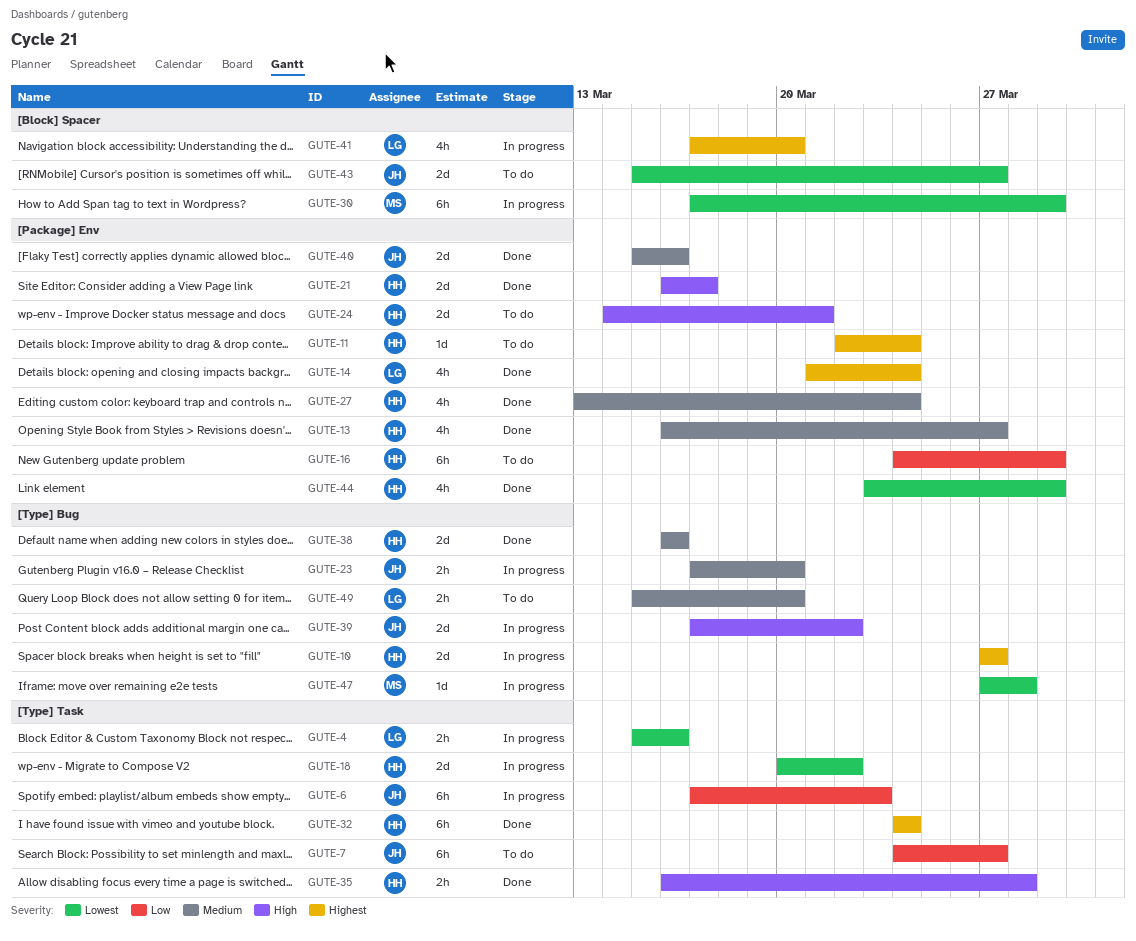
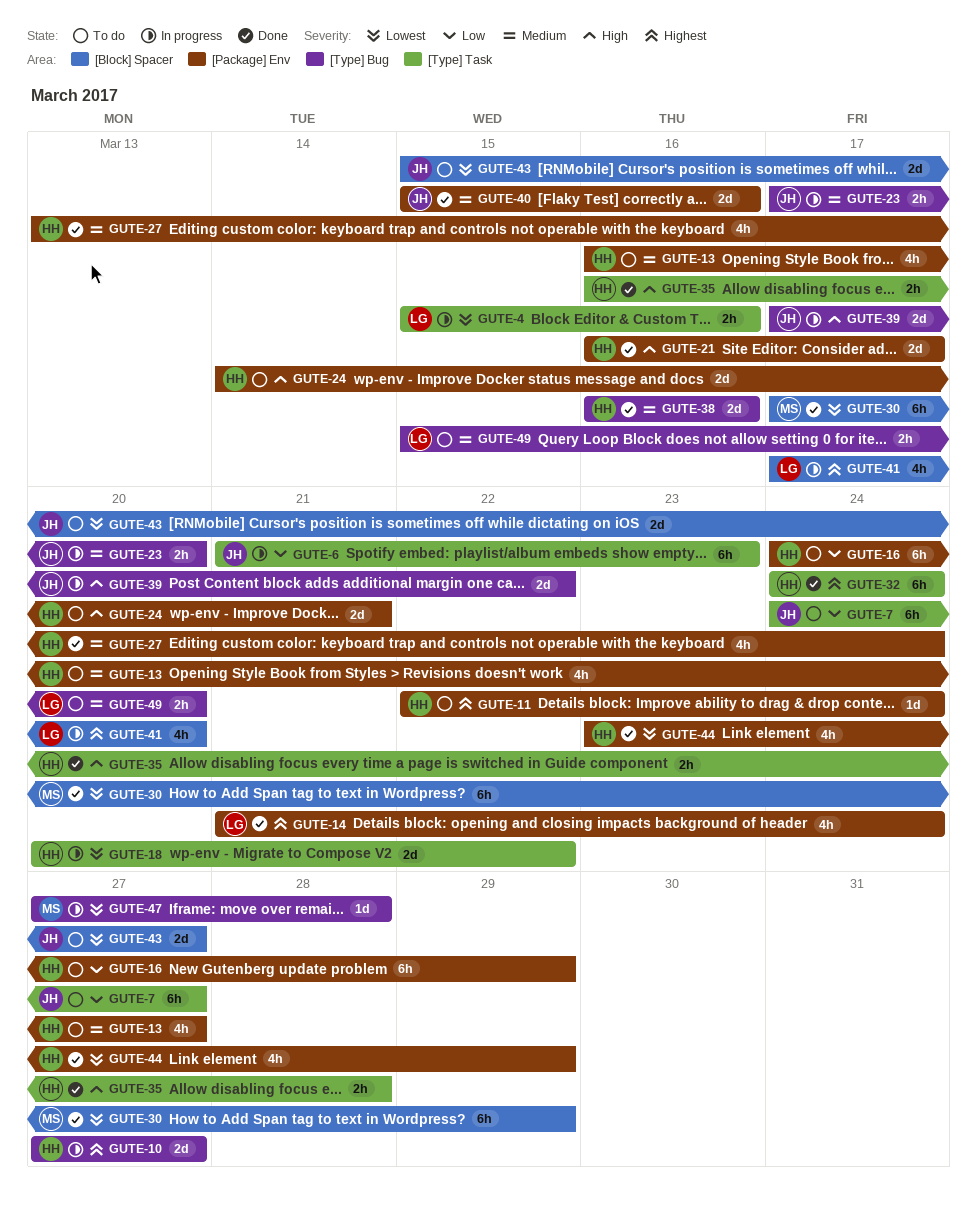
GUTE-6, start: Mar 17 -> Mar 21
GUTE-13, status: Done -> To do
GUTE-30, status: In progress -> Done

